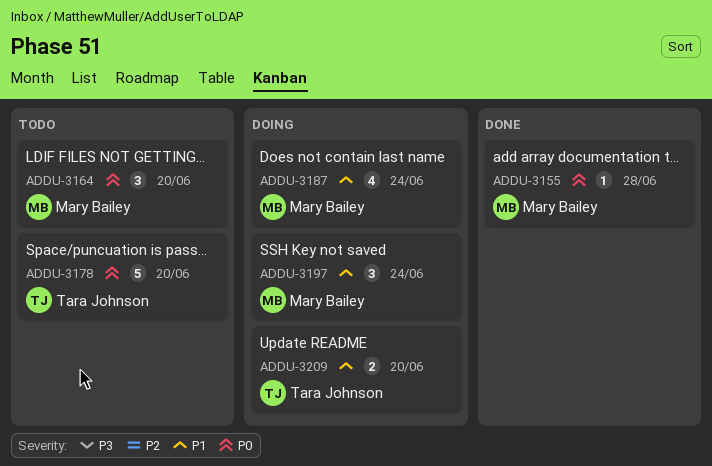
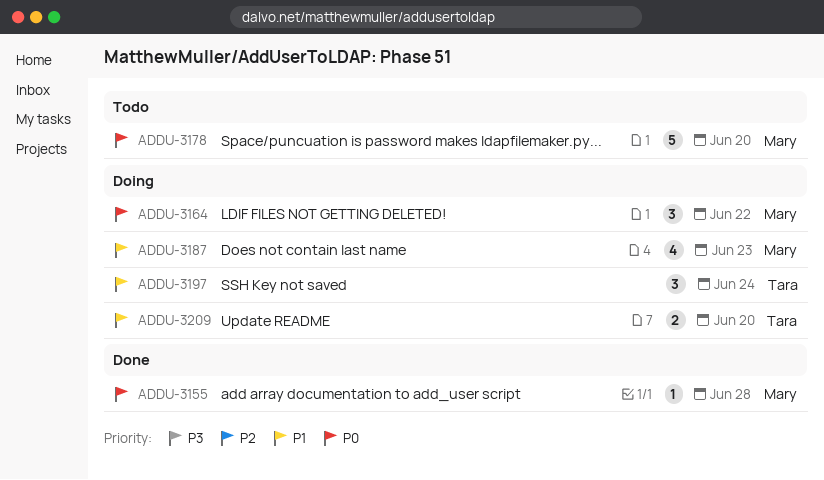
ADDU-3164, status: Todo -> Doing
ADDU-3164, due: Jun 20 -> Jun 22
ADDU-3178, owner: Tara Johnson -> Mary Bailey
ADDU-3187, due: Jun 24 -> Jun 23
ADDU-3197, owner: Mary Bailey -> Tara Johnson

